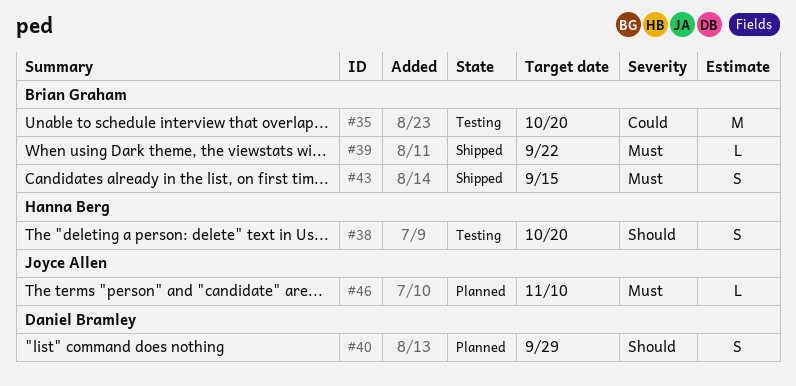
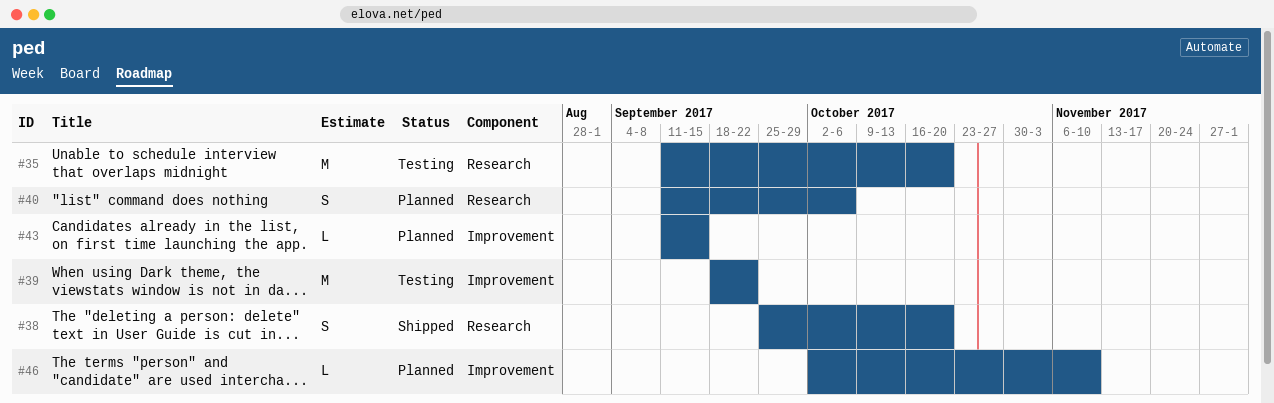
#38, status: Testing -> Shipped
#39, status: Shipped -> Testing
#39, estimate: L -> M
#40, due: Sep 29 -> Oct 6
#43, status: Shipped -> Planned
#43, estimate: S -> L

